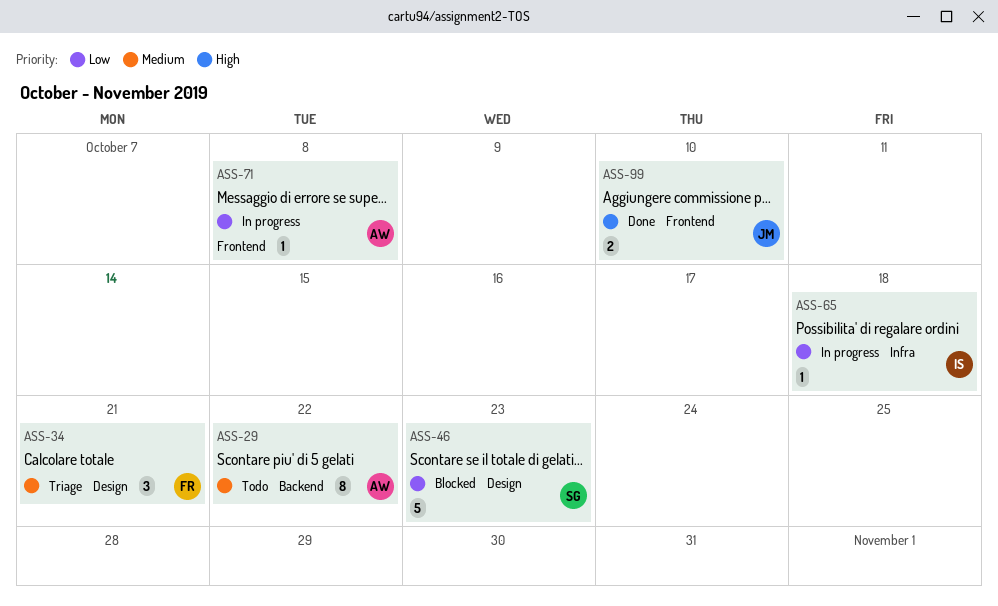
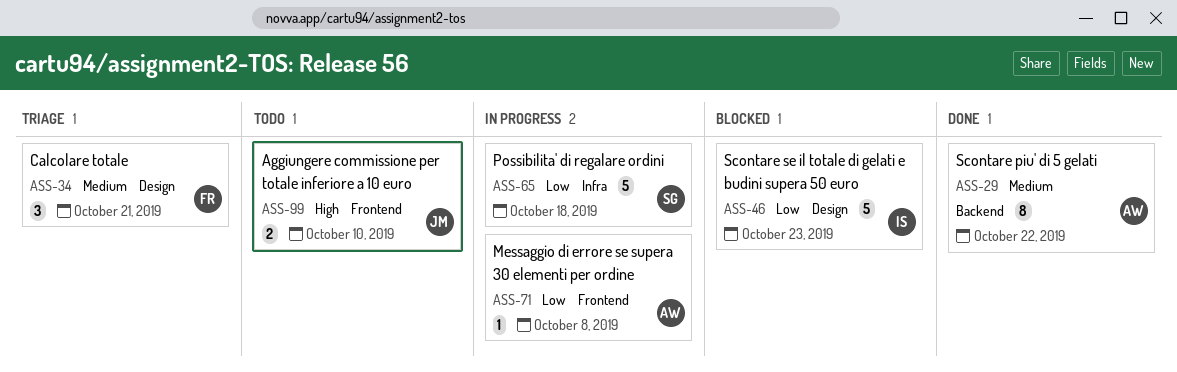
ASS-29, status: Todo -> Done
ASS-46, owner: SG -> IS
ASS-65, owner: IS -> SG
ASS-65, estimate: 1 -> 5
ASS-99, status: Done -> Todo

